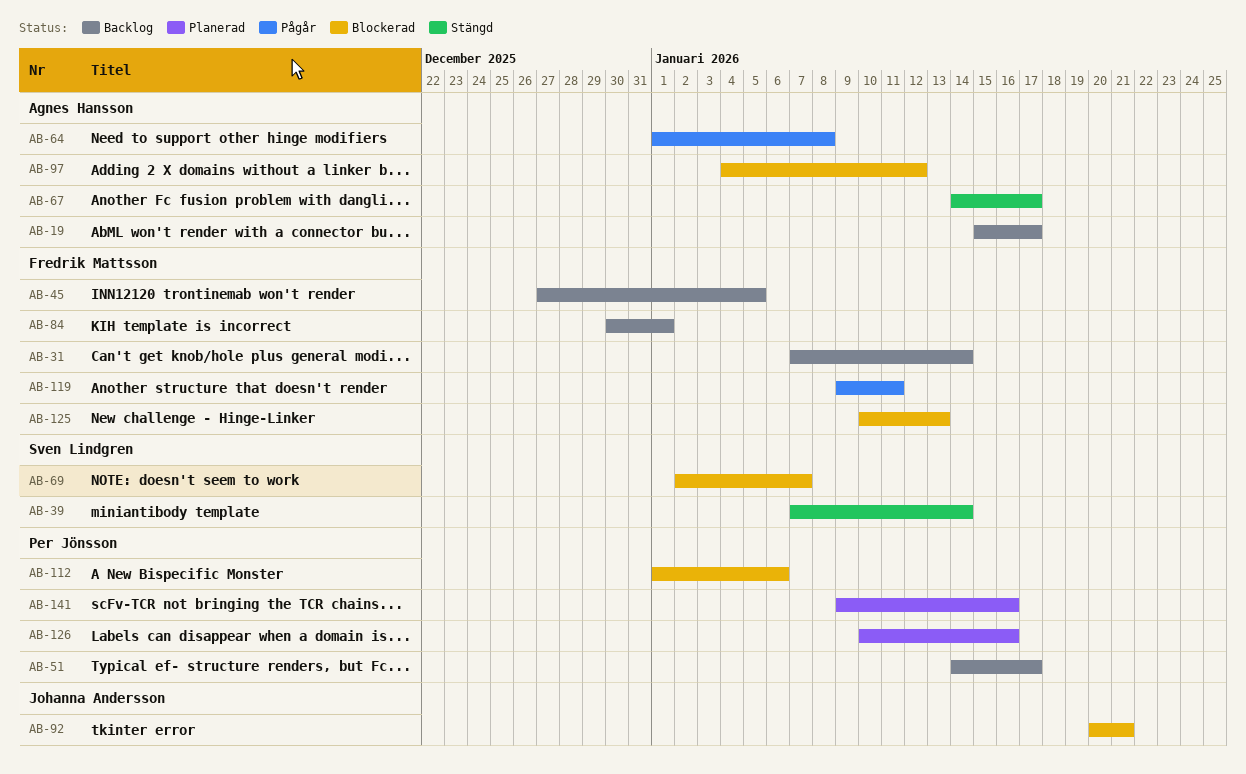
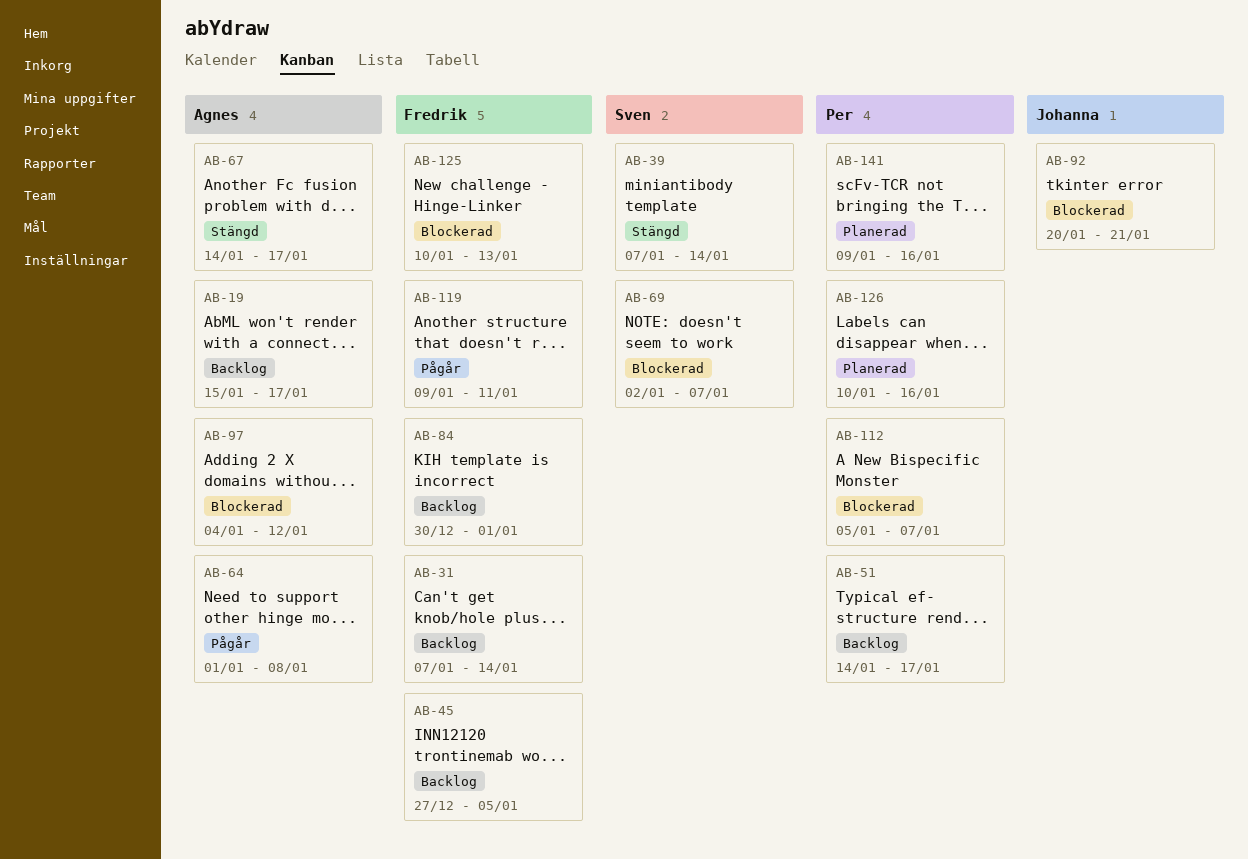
AB-112, start: Jan 1 -> Jan 5
AB-112, due: Jan 6 -> Jan 7

